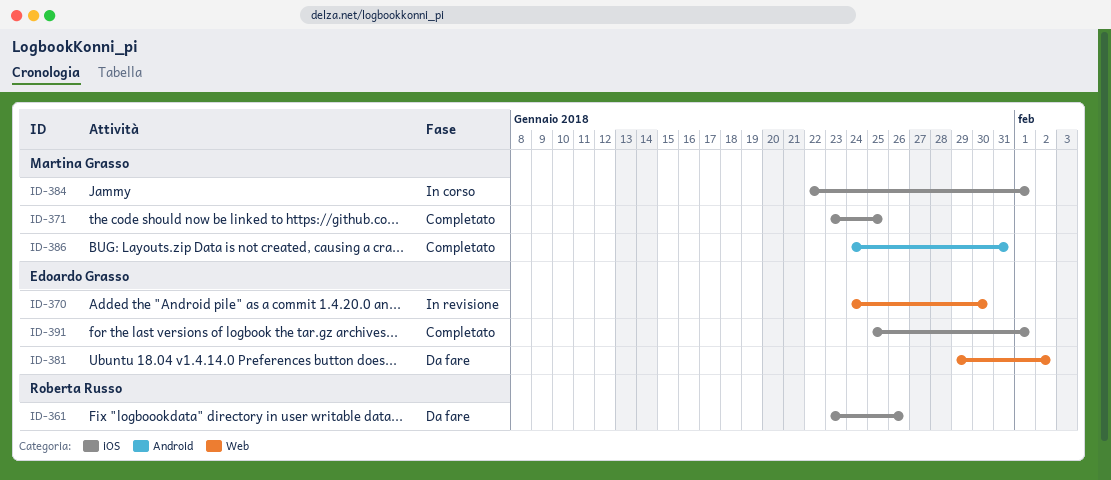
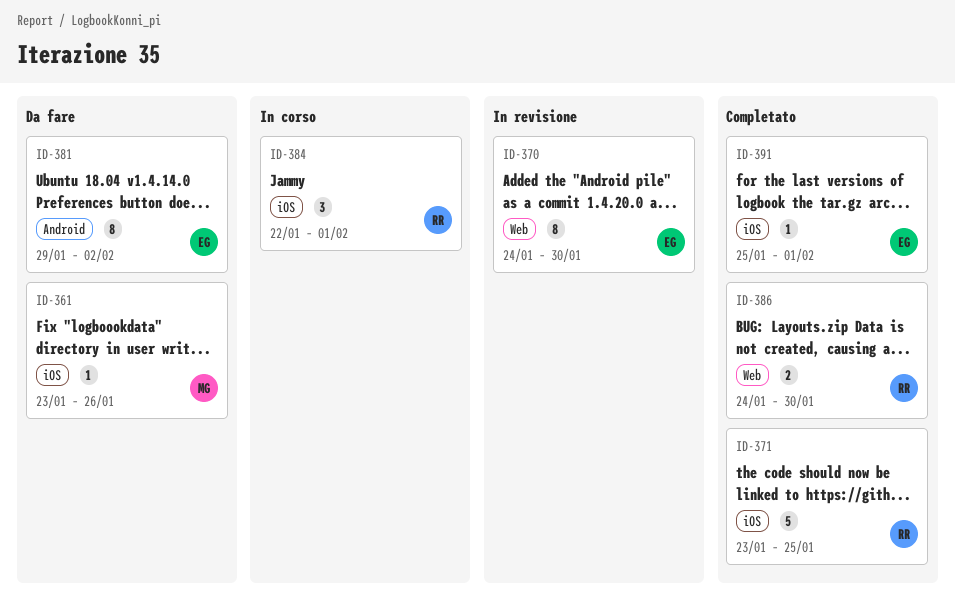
ID-361, owner: Roberta Russo -> Martina Grasso
ID-371, owner: Martina Grasso -> Roberta Russo
ID-381, label: Web -> Android
ID-384, owner: Martina Grasso -> Roberta Russo
ID-386, owner: Martina Grasso -> Roberta Russo
ID-386, label: Android -> Web
ID-386, due: Jan 31 -> Jan 30

